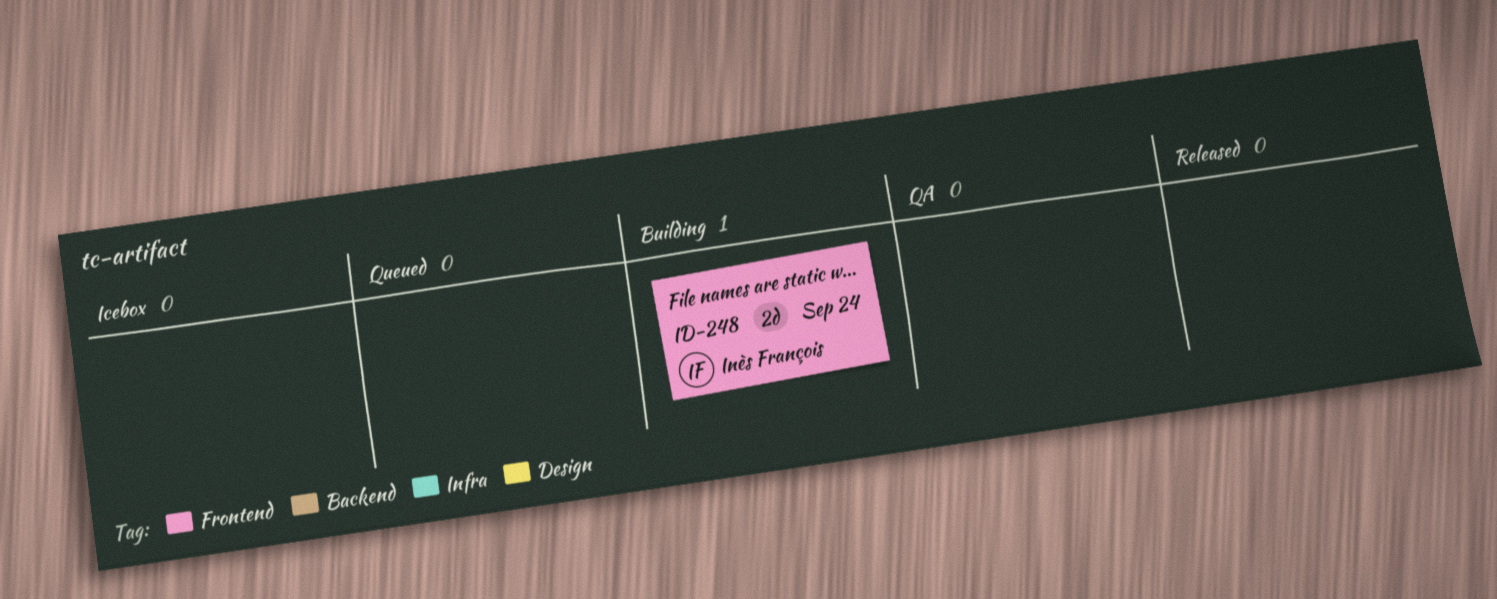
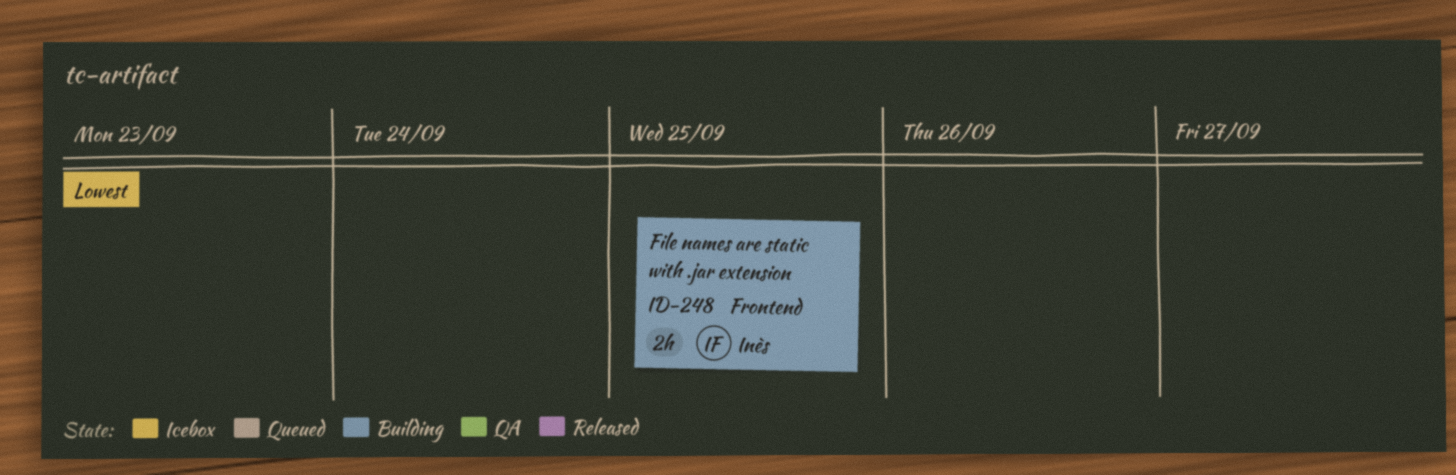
ID-248, estimate: 2d -> 2h
ID-248, due: Sep 24 -> Sep 25

